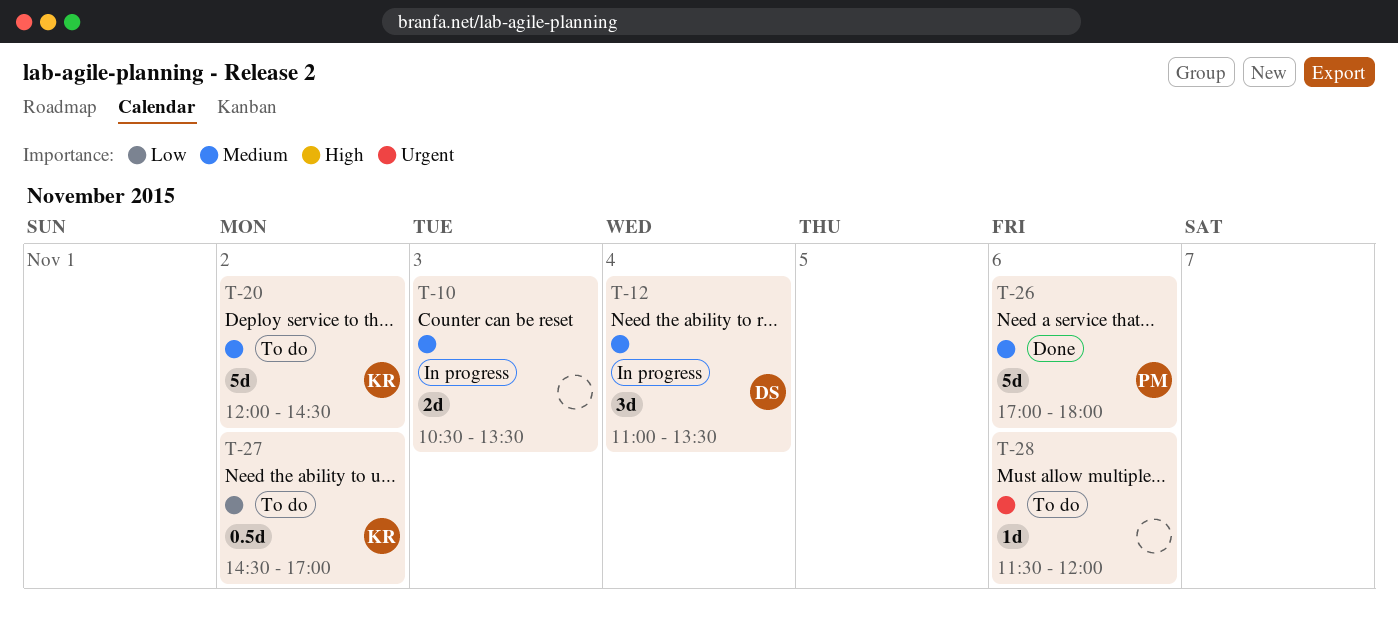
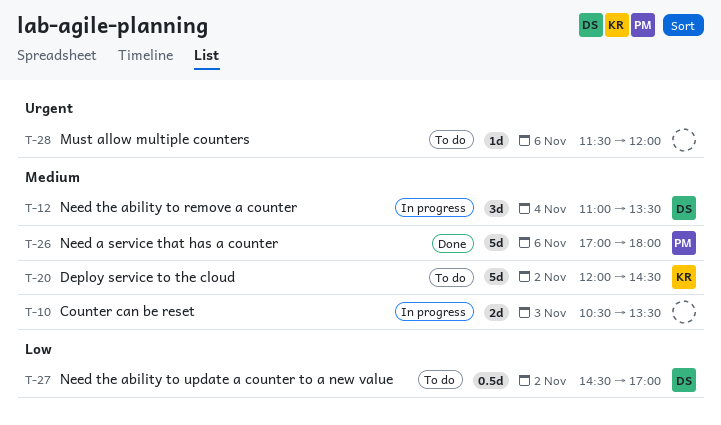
T-27, owner: KR -> DS

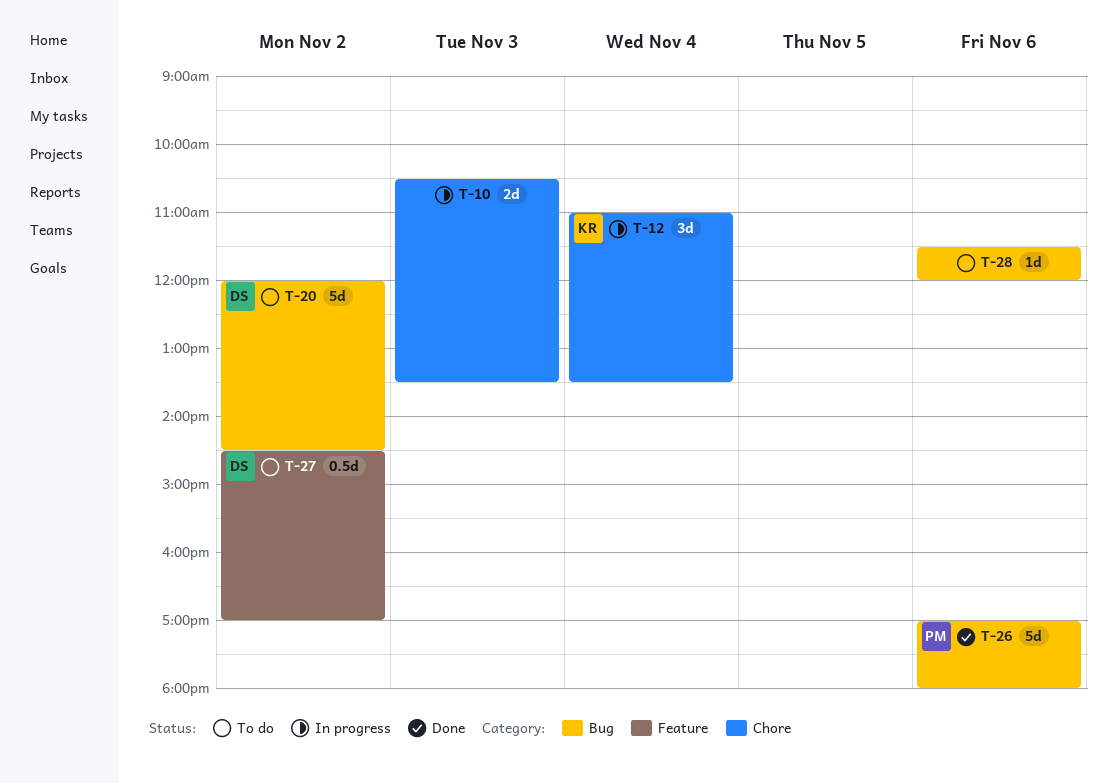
T-12, owner: DS -> KR
T-20, owner: KR -> DS

